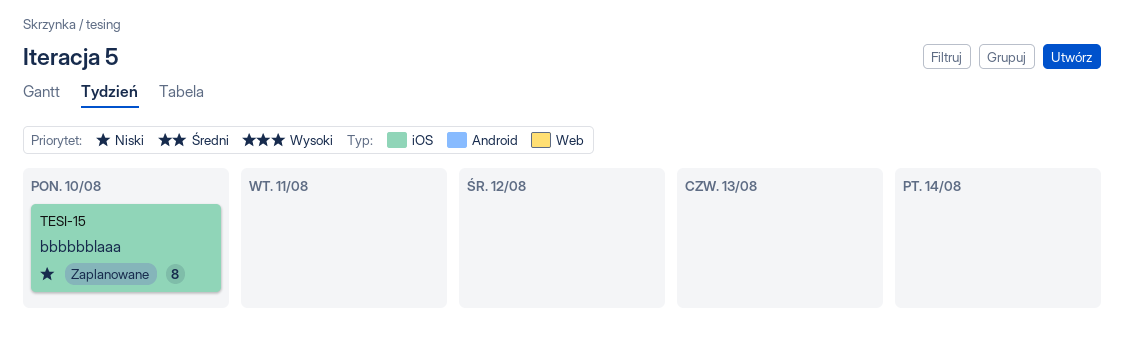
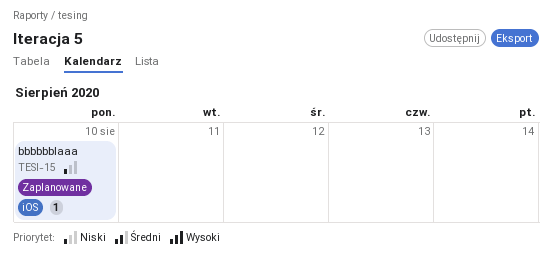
TESI-15, estimate: 8 -> 1

